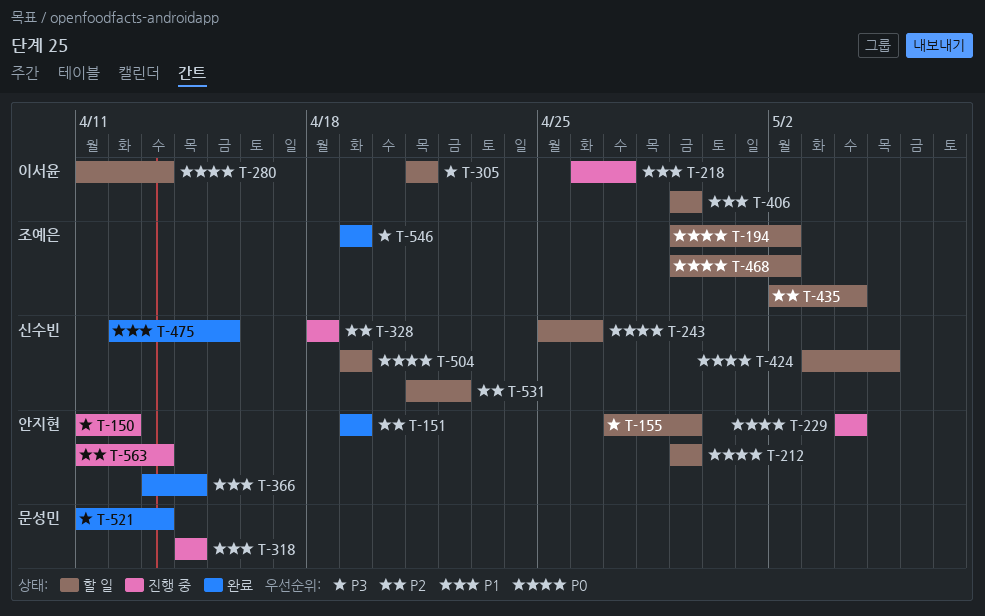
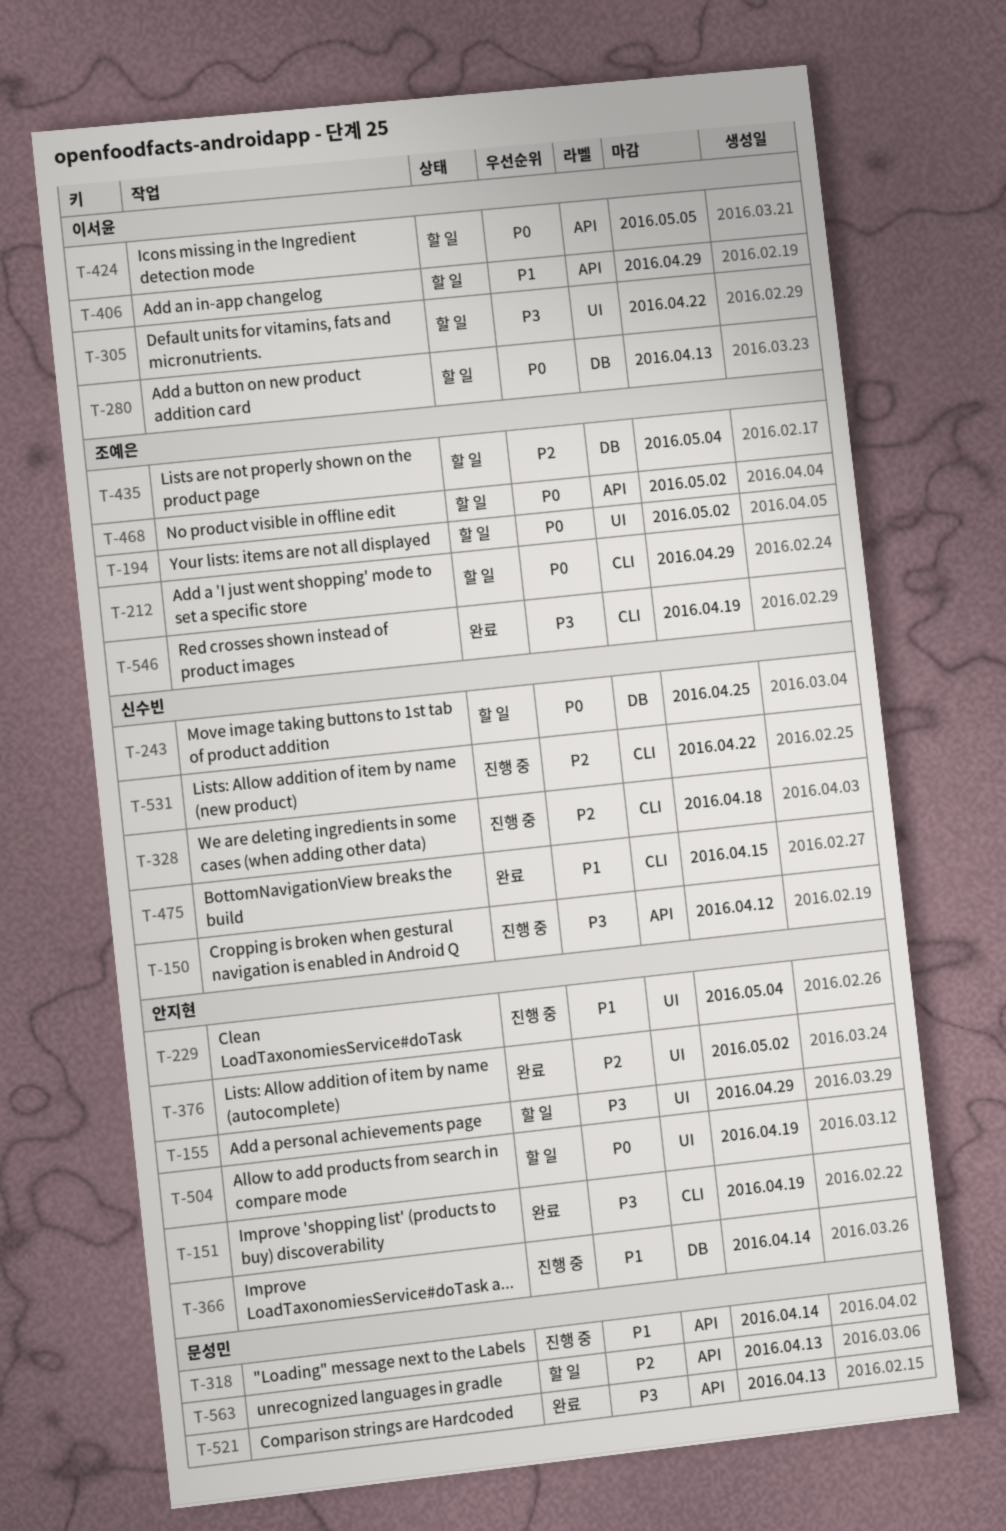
T-150, owner: 안지현 -> 신수빈
T-151, priority: P2 -> P3
T-212, owner: 안지현 -> 조예은
T-218: present -> none
T-229, priority: P0 -> P1
T-243, due: Apr 26 -> Apr 25
T-305, due: Apr 21 -> Apr 22
T-366, status: 완료 -> 진행 중
T-376: none -> present
T-424, owner: 신수빈 -> 이서윤
T-504, owner: 신수빈 -> 안지현
T-531, status: 할 일 -> 진행 중
T-563, status: 진행 중 -> 할 일
T-563, owner: 안지현 -> 문성민

